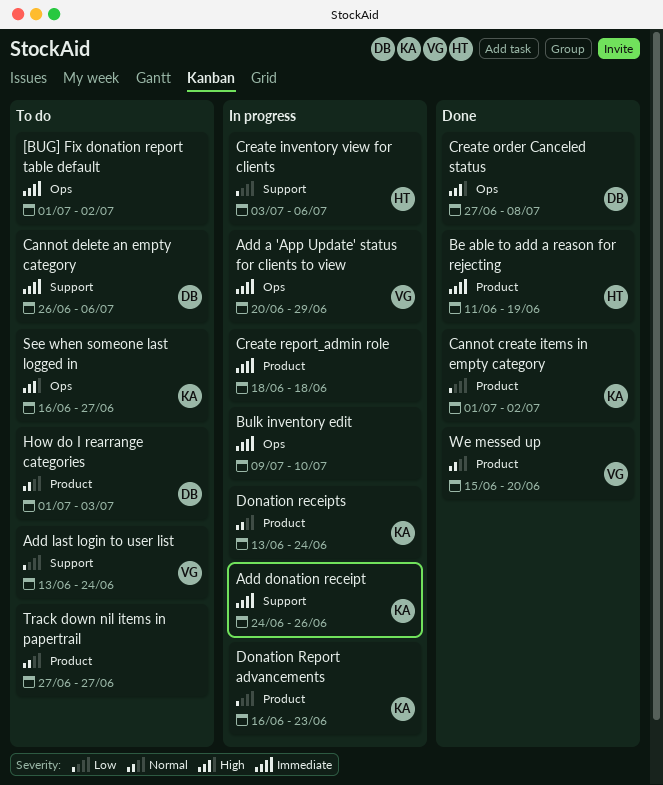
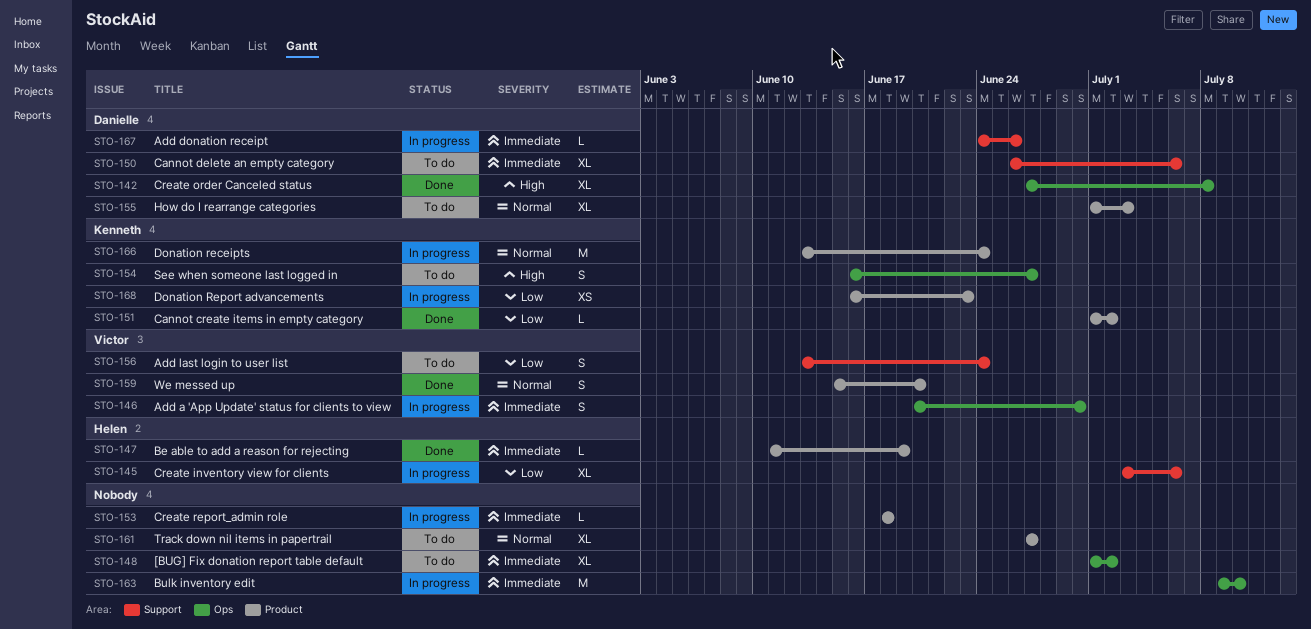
Add a 'App Update' status for clients to view, due: Jun 29 -> Jun 30
Add donation receipt, owner: Kenneth -> Danielle

